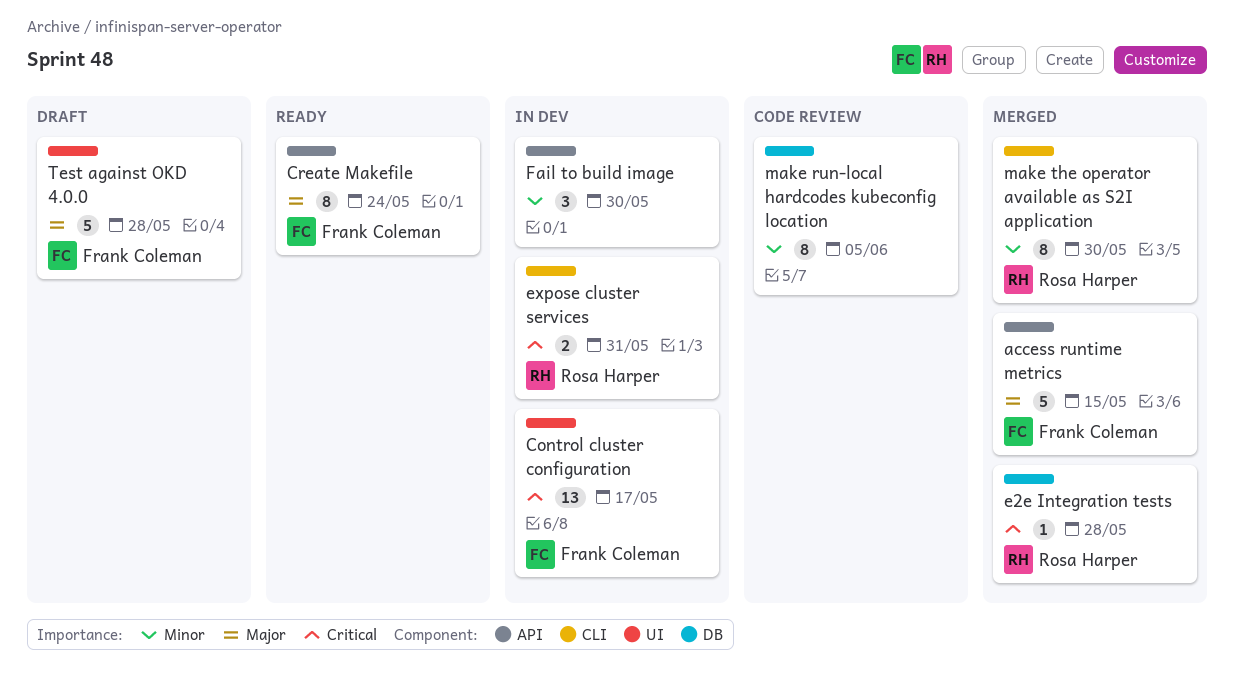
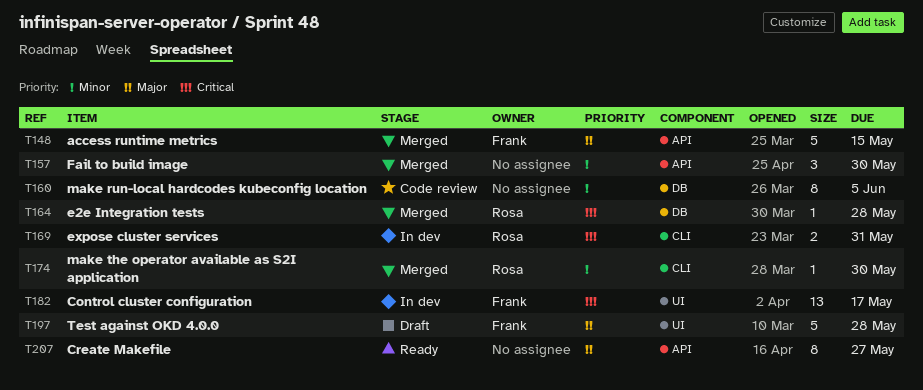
Create Makefile, owner: Frank Coleman -> none
Create Makefile, due: May 24 -> May 27
Fail to build image, status: In dev -> Merged
make the operator available as S2I application, estimate: 8 -> 1

